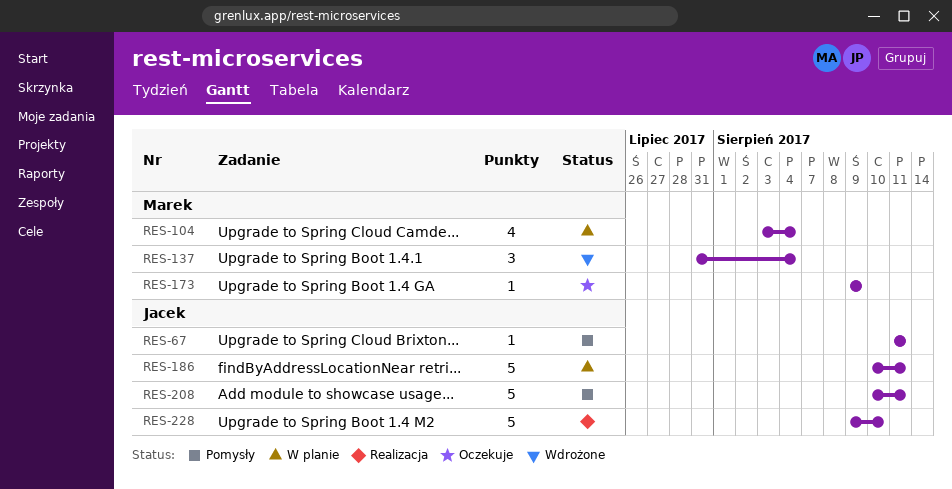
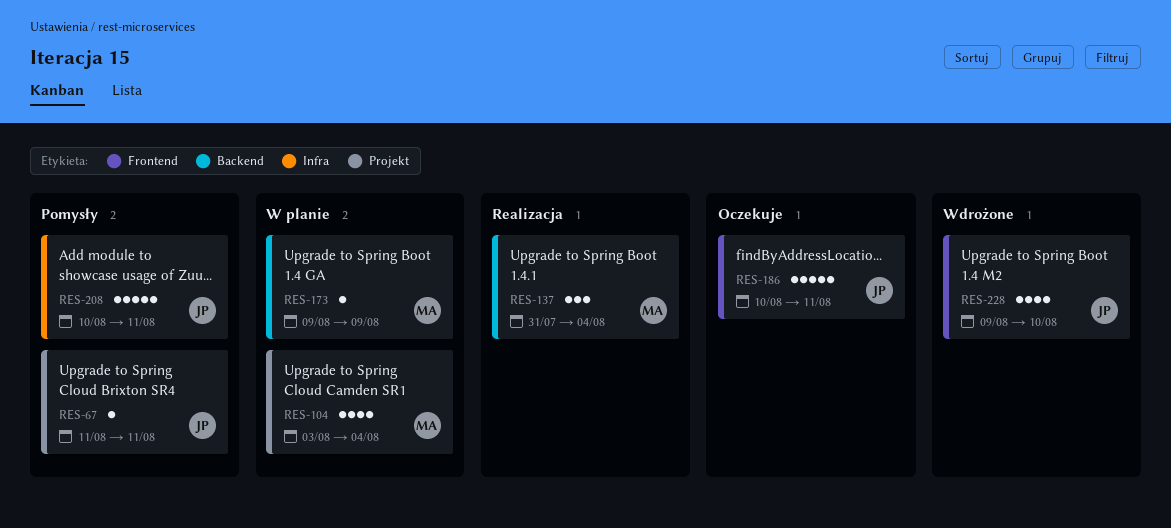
RES-137, status: Wdrożone -> Realizacja
RES-173, status: Oczekuje -> W planie
RES-186, status: W planie -> Oczekuje
RES-228, status: Realizacja -> Wdrożone
RES-228, estimate: 5 -> 4

